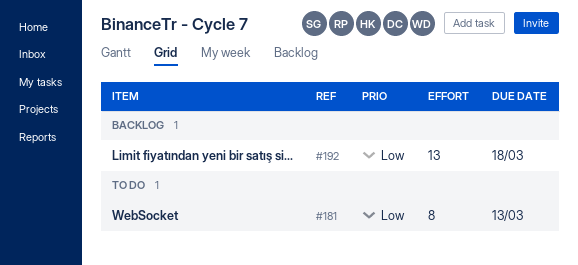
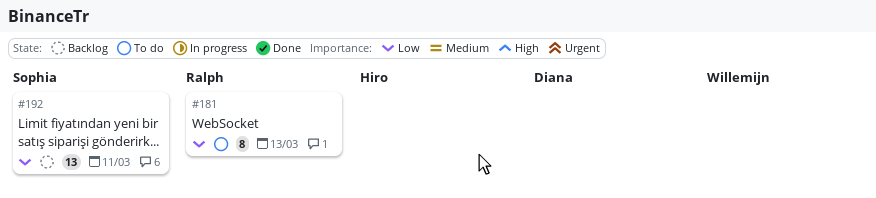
#192, due: Mar 18 -> Mar 11

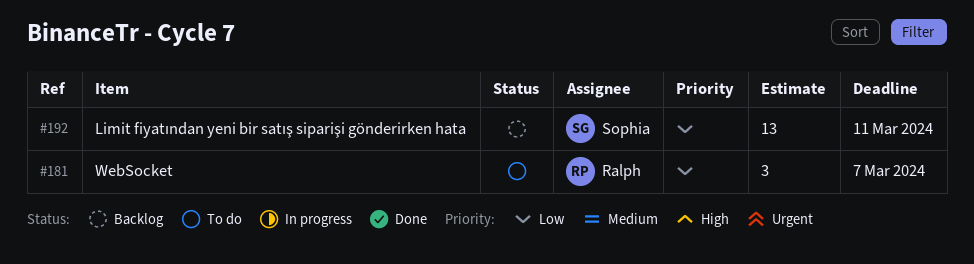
#181, estimate: 8 -> 3
#181, due: Mar 13 -> Mar 7

